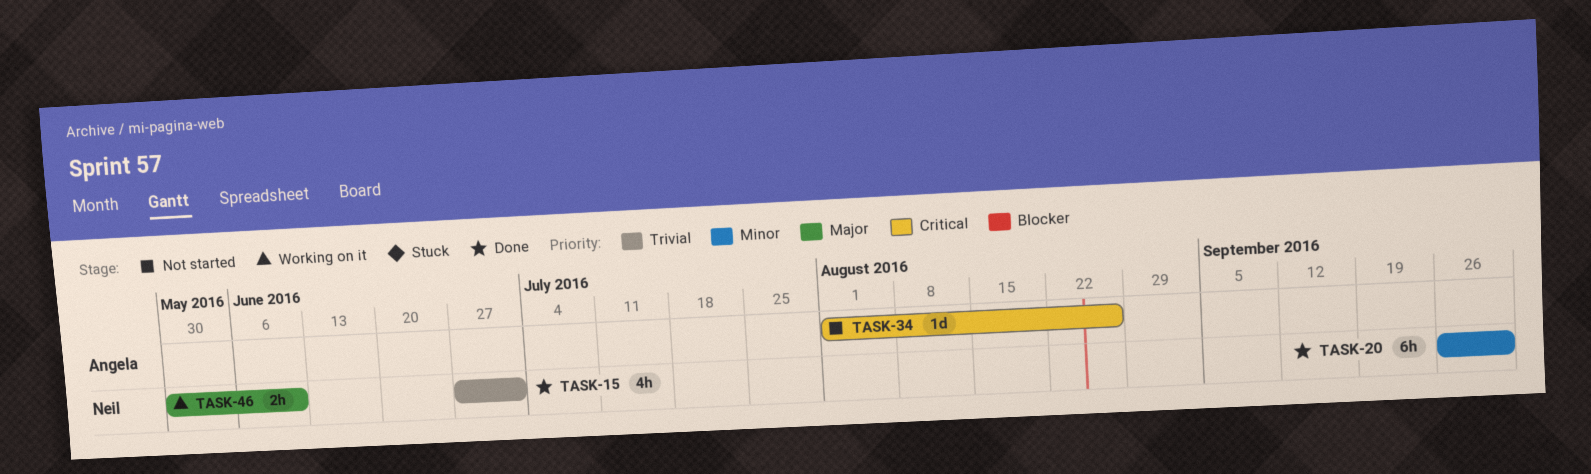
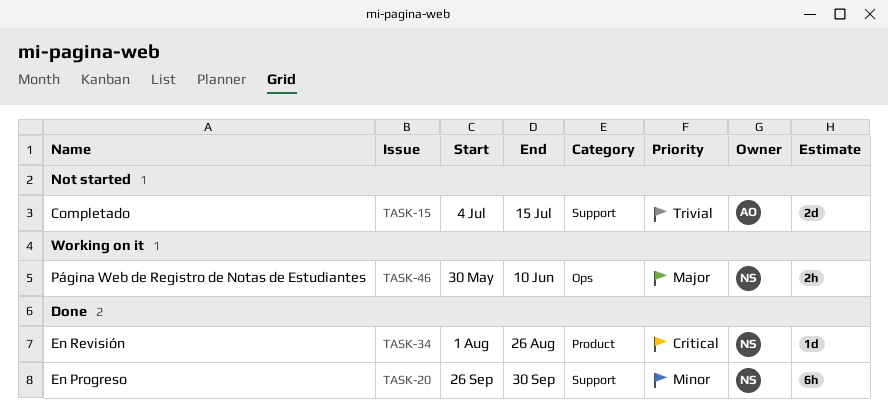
TASK-15, status: Done -> Not started
TASK-15, owner: Neil -> Angela
TASK-15, estimate: 4h -> 2d
TASK-15, start: Jun 27 -> Jul 4
TASK-15, due: Jul 1 -> Jul 15
TASK-34, status: Not started -> Done
TASK-34, owner: Angela -> Neil

